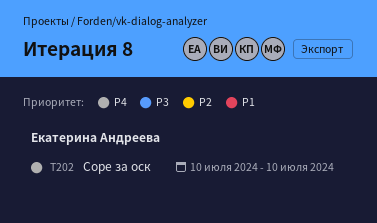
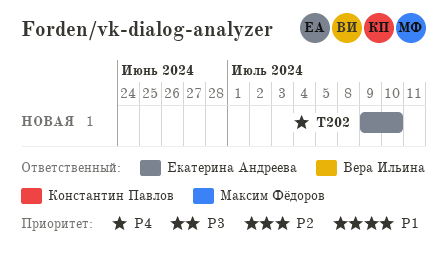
T202, start: Jul 10 -> Jul 9

